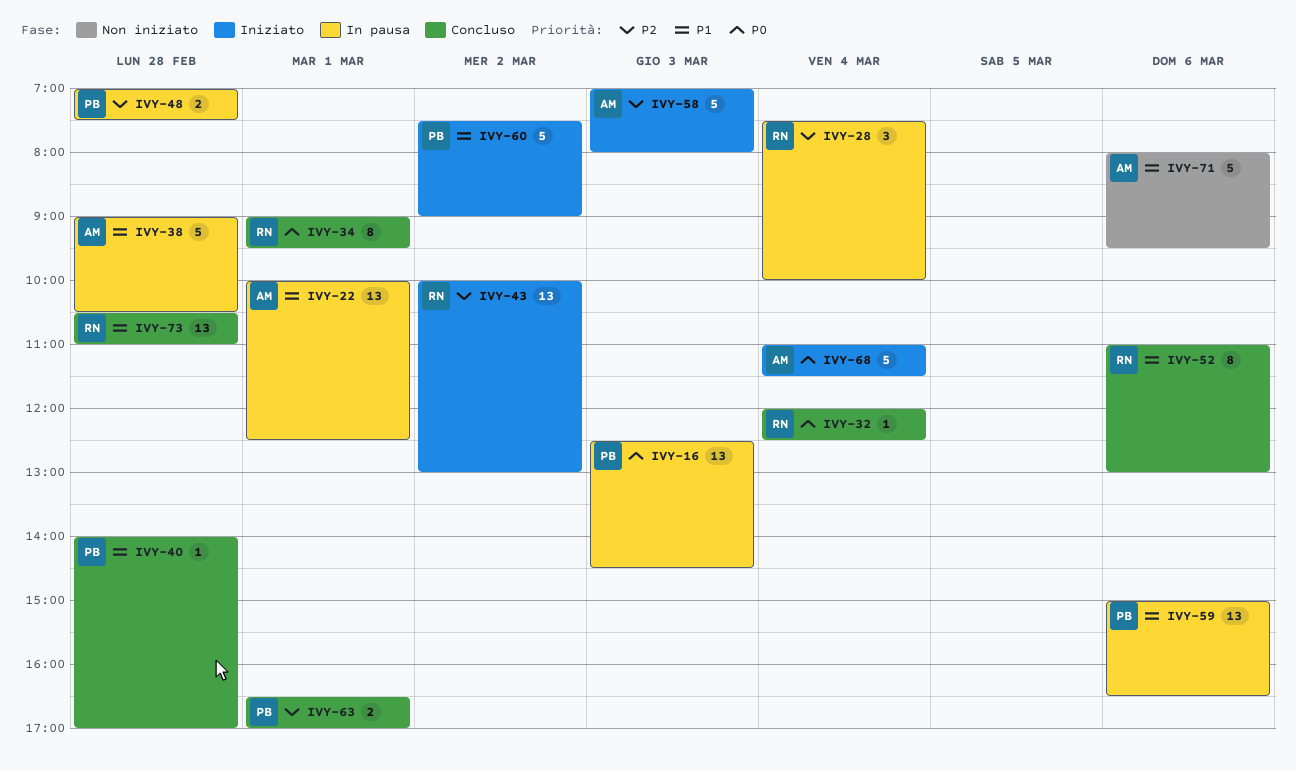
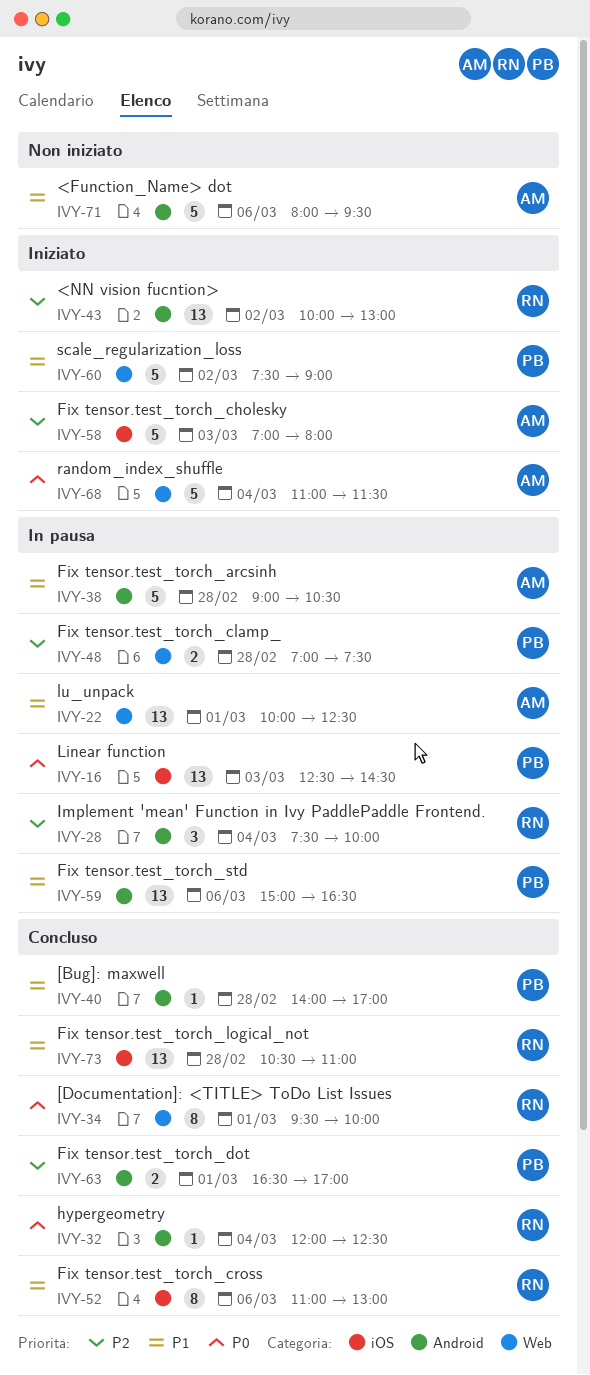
IVY-34, begins: 09:00 -> 09:30
IVY-34, ends: 09:30 -> 10:00

